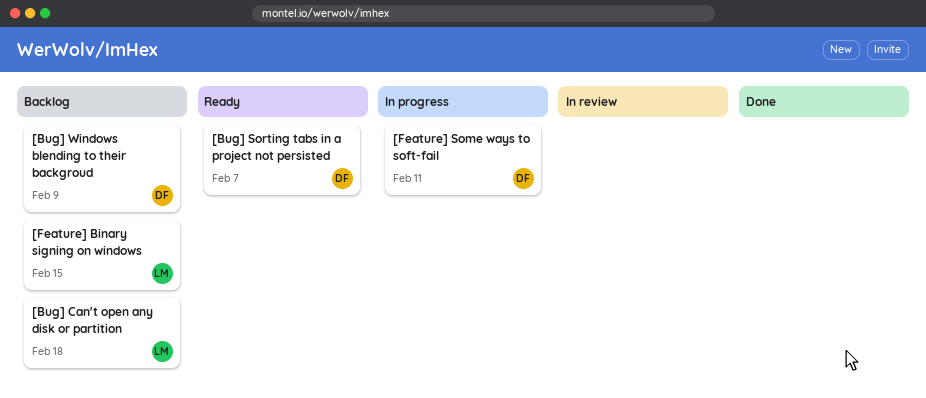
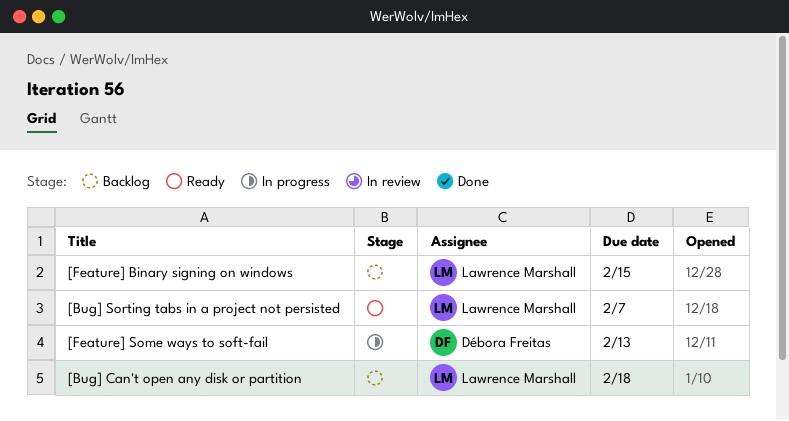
[Bug] Sorting tabs in a project not persisted, owner: Débora Freitas -> Lawrence Marshall
[Bug] Windows blending to their backgroud: present -> none
[Feature] Some ways to soft-fail, due: Feb 11 -> Feb 13

